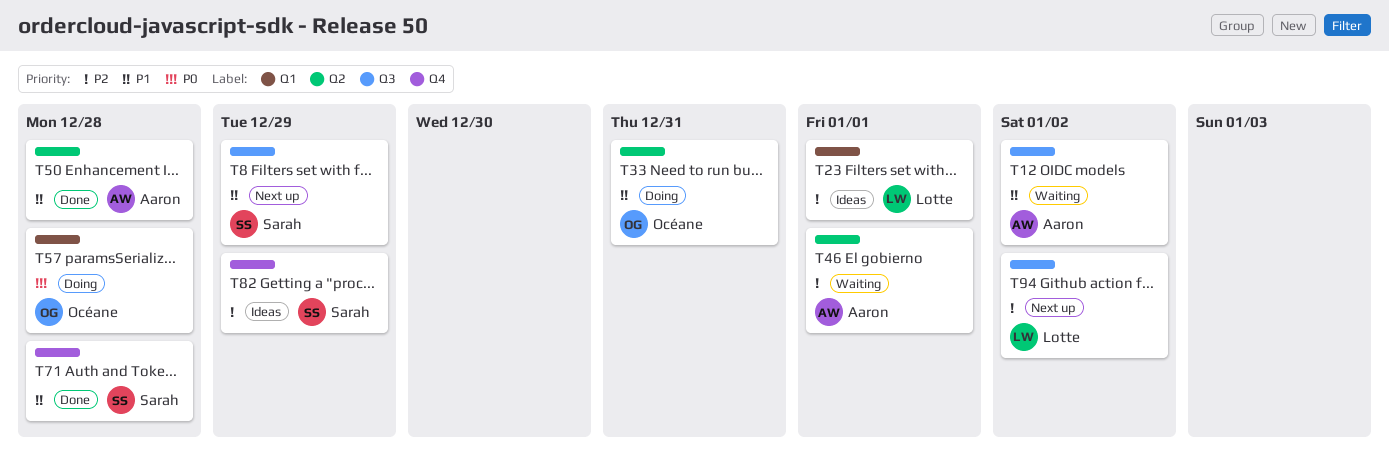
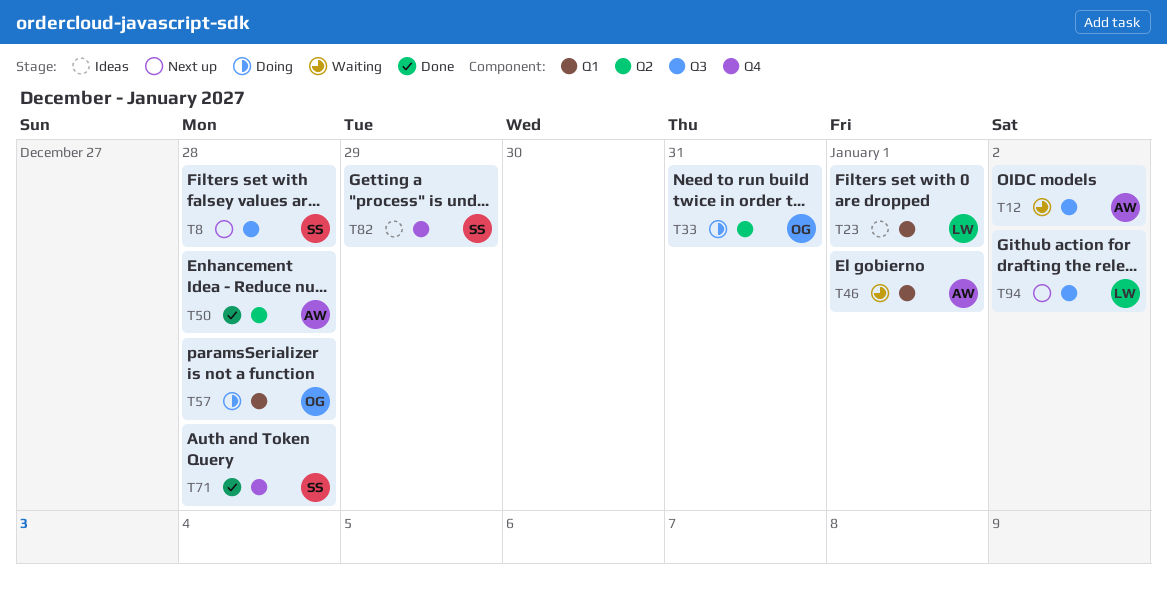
T8, due: Dec 29 -> Dec 28
T46, label: Q2 -> Q1

